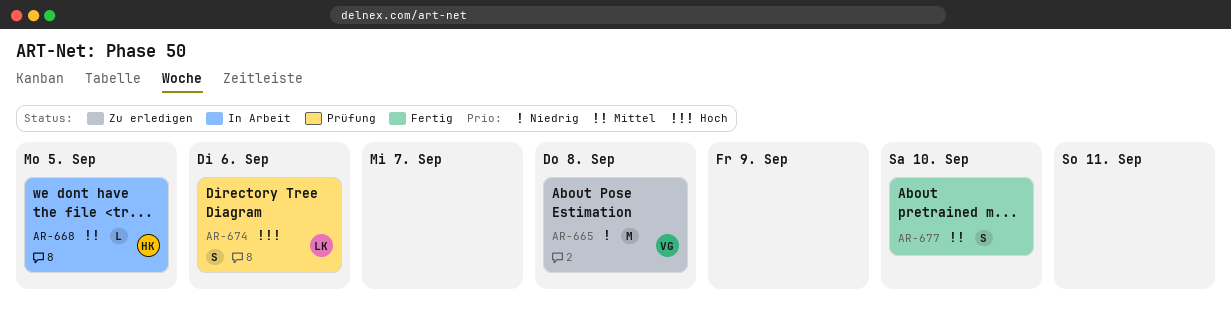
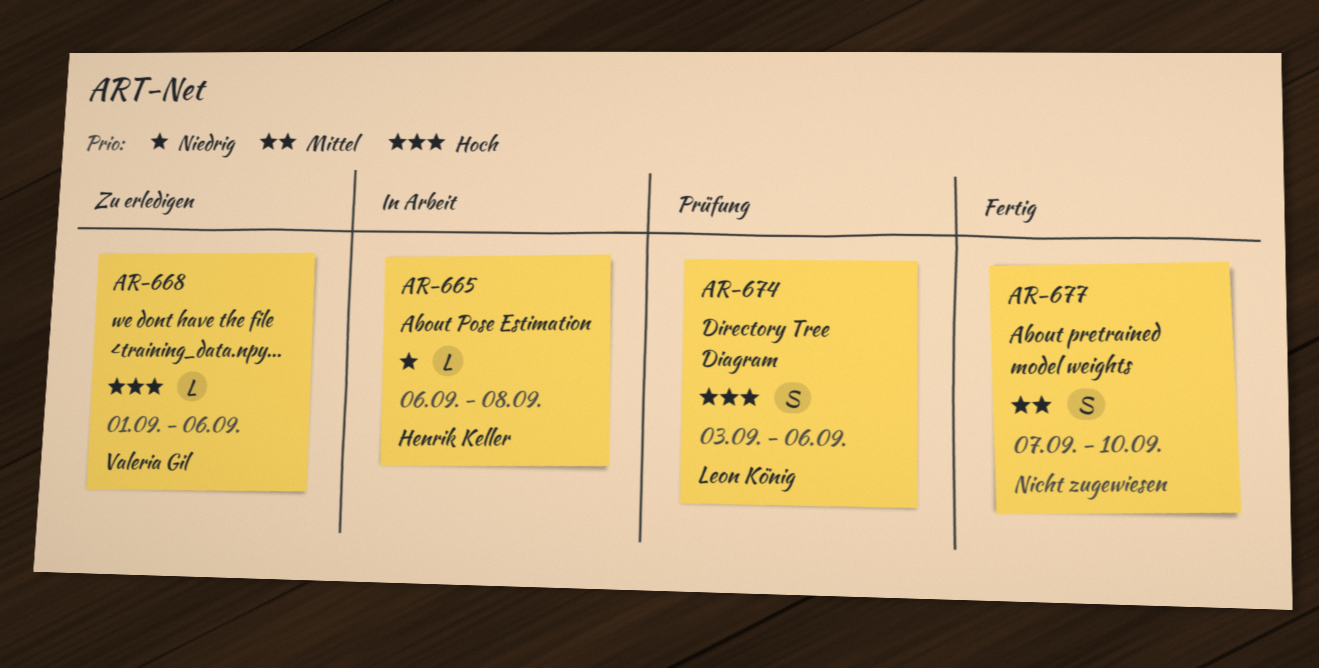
AR-665, status: Zu erledigen -> In Arbeit
AR-665, owner: Valeria Gil -> Henrik Keller
AR-665, estimate: M -> L
AR-668, status: In Arbeit -> Zu erledigen
AR-668, owner: Henrik Keller -> Valeria Gil
AR-668, priority: Mittel -> Hoch
AR-668, due: Sep 5 -> Sep 6

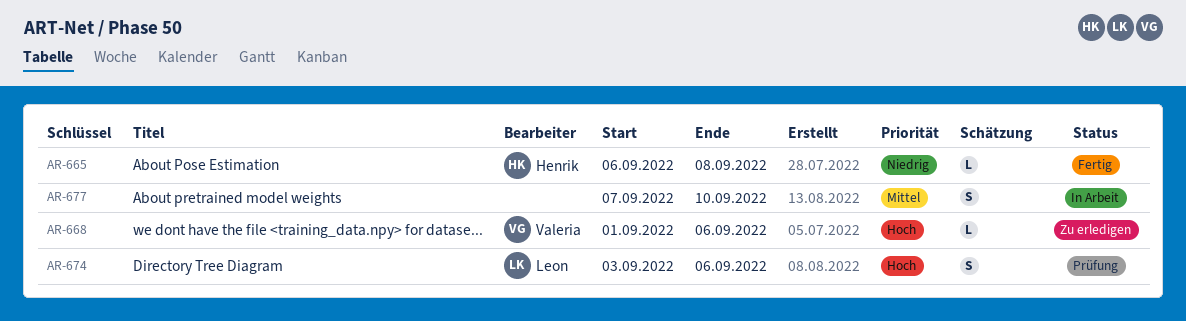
AR-665, status: In Arbeit -> Fertig
AR-677, status: Fertig -> In Arbeit

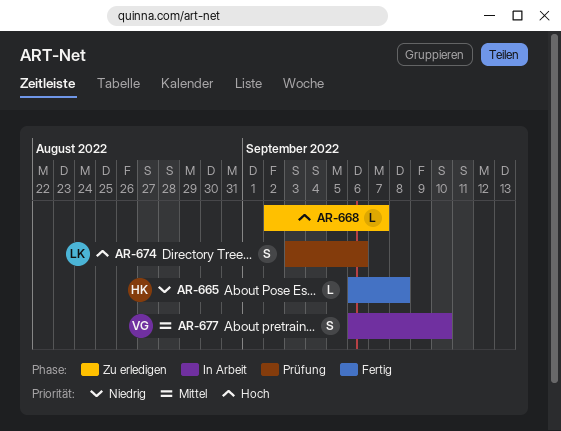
AR-668, owner: Valeria -> none
AR-668, start: Sep 1 -> Sep 2
AR-668, due: Sep 6 -> Sep 7
AR-677, owner: none -> Valeria
AR-677, start: Sep 7 -> Sep 6

